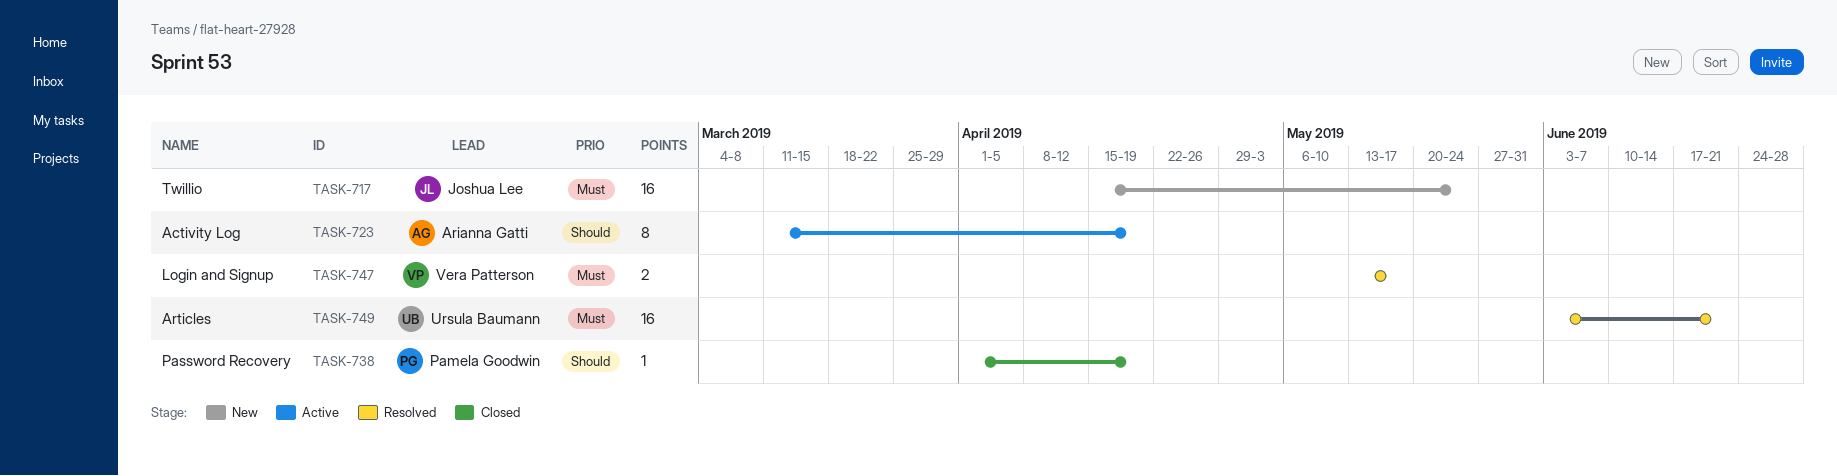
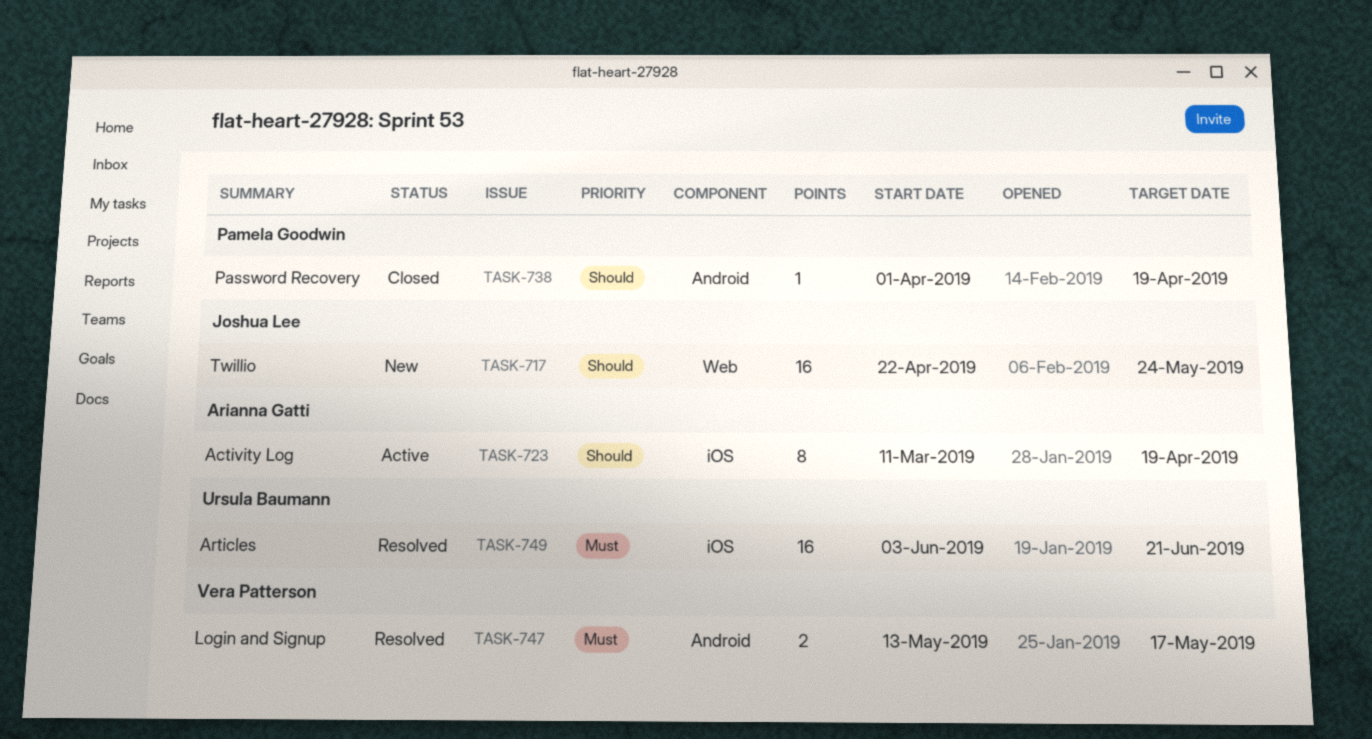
TASK-717, priority: Must -> Should
TASK-717, start: Apr 15 -> Apr 22

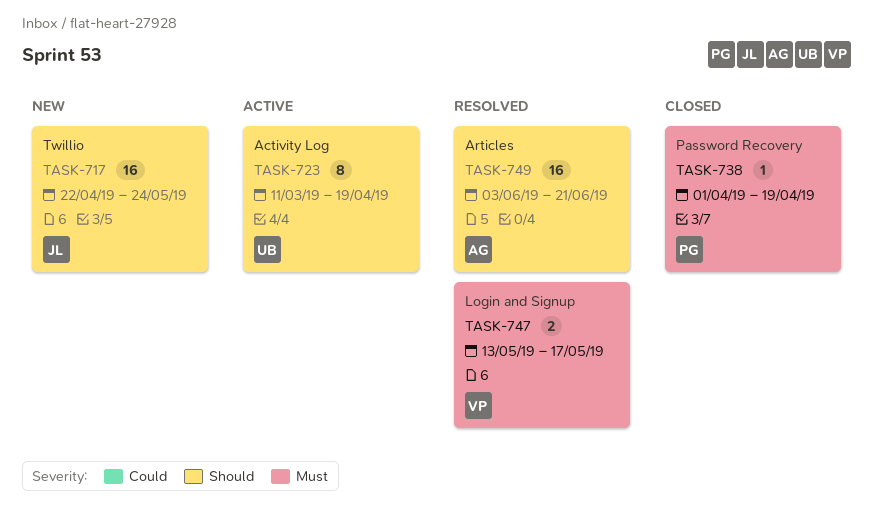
TASK-723, owner: Arianna Gatti -> Ursula Baumann
TASK-738, priority: Should -> Must
TASK-749, owner: Ursula Baumann -> Arianna Gatti
TASK-749, priority: Must -> Should

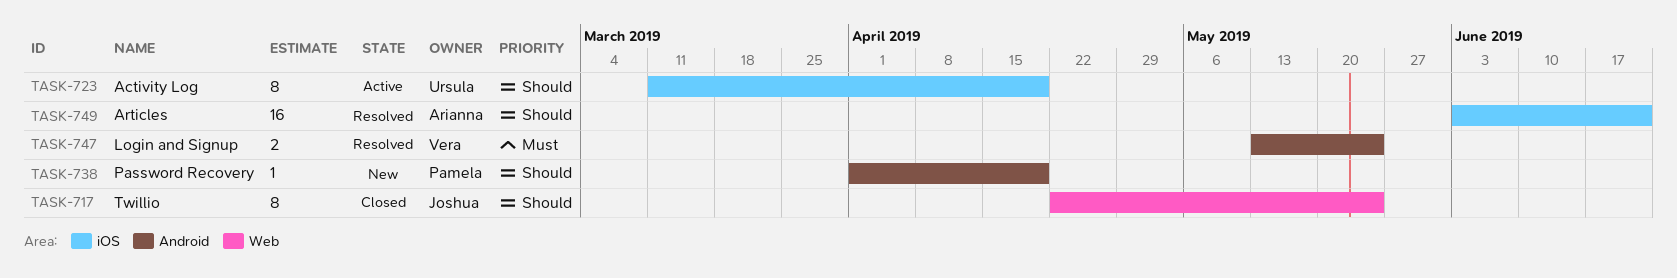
TASK-717, status: New -> Closed
TASK-717, estimate: 16 -> 8
TASK-738, status: Closed -> New
TASK-738, priority: Must -> Should
TASK-747, due: May 17 -> May 24

